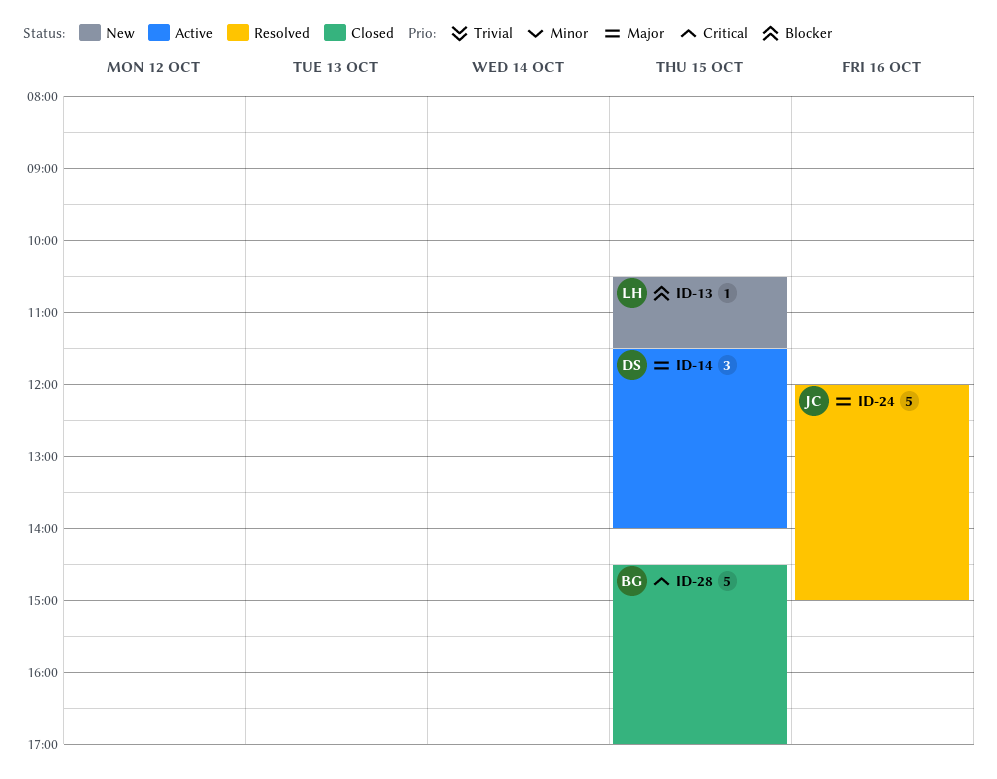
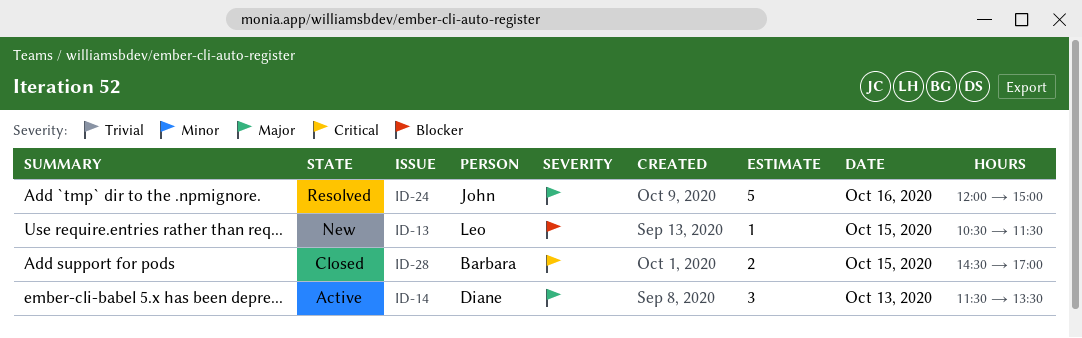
ID-14, day: Oct 15 -> Oct 13
ID-14, ends: 14:00 -> 13:30
ID-28, estimate: 5 -> 2

